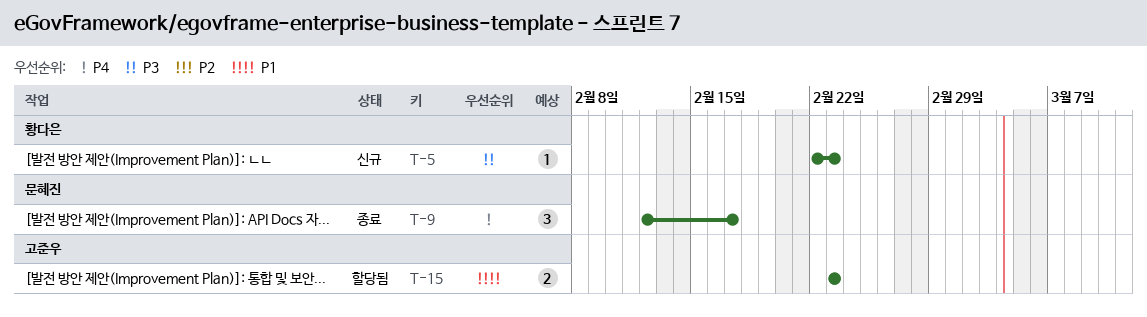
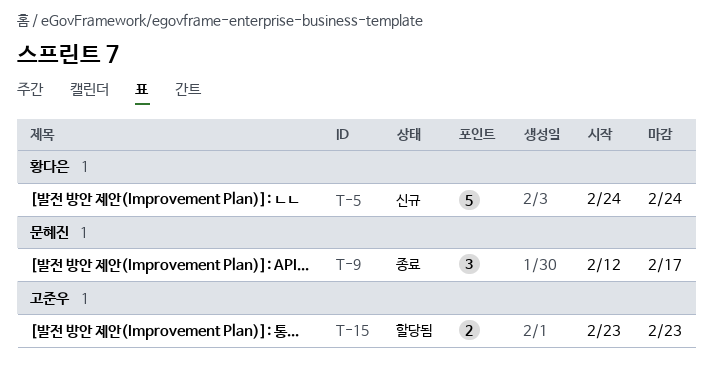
T-5, estimate: 1 -> 5
T-5, start: Feb 22 -> Feb 24
T-5, due: Feb 23 -> Feb 24

